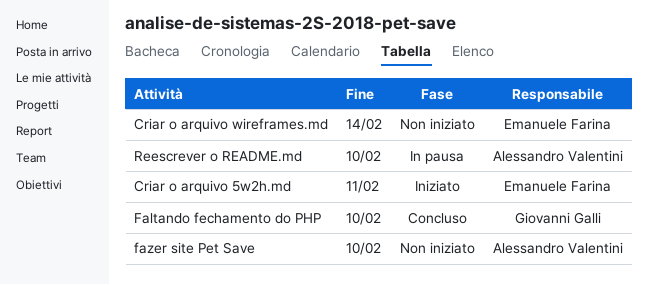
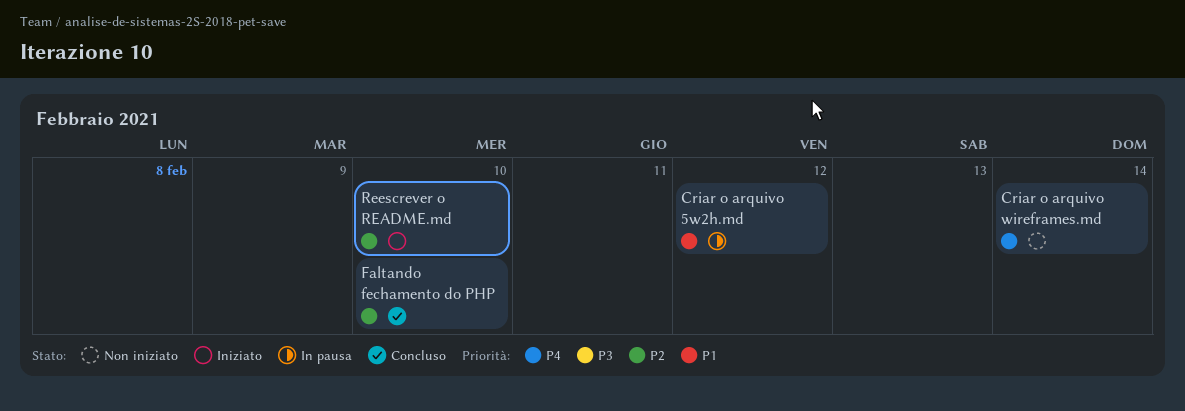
Criar o arquivo 5w2h.md, status: Iniziato -> In pausa
Criar o arquivo 5w2h.md, due: Feb 11 -> Feb 12
fazer site Pet Save: present -> none
Reescrever o README.md, status: In pausa -> Iniziato

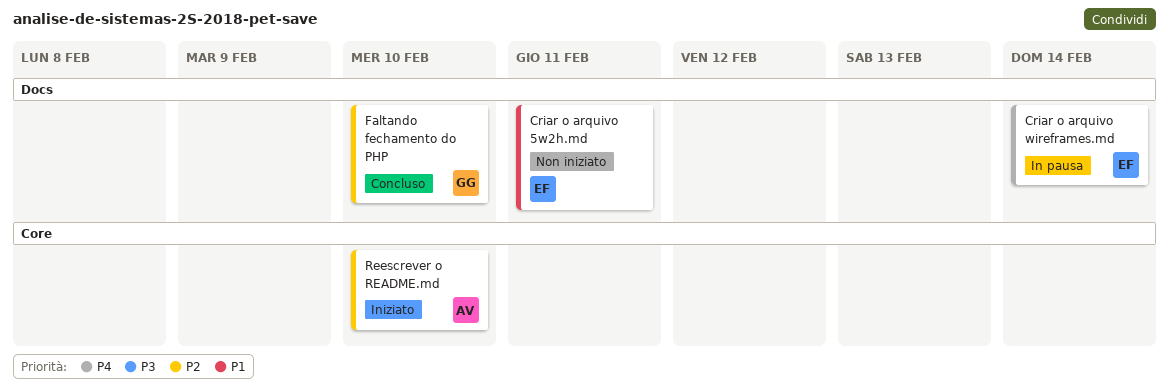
Criar o arquivo 5w2h.md, status: In pausa -> Non iniziato
Criar o arquivo 5w2h.md, due: Feb 12 -> Feb 11
Criar o arquivo wireframes.md, status: Non iniziato -> In pausa

